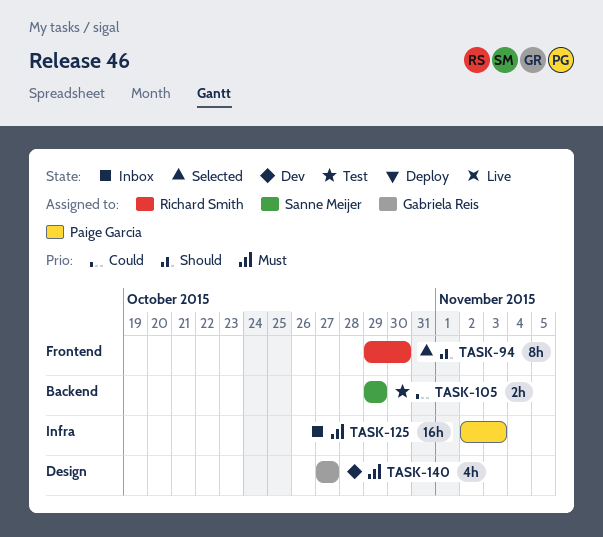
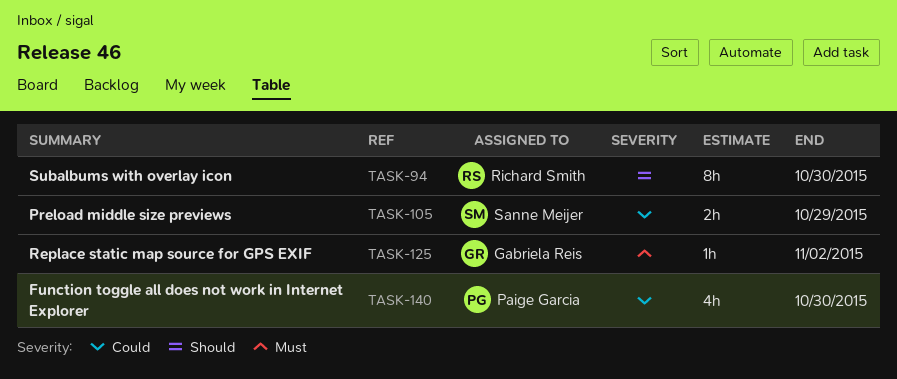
TASK-125, owner: Paige Garcia -> Gabriela Reis
TASK-125, estimate: 16h -> 1h
TASK-125, due: Nov 3 -> Nov 2
TASK-140, owner: Gabriela Reis -> Paige Garcia
TASK-140, priority: Must -> Could
TASK-140, due: Oct 27 -> Oct 30

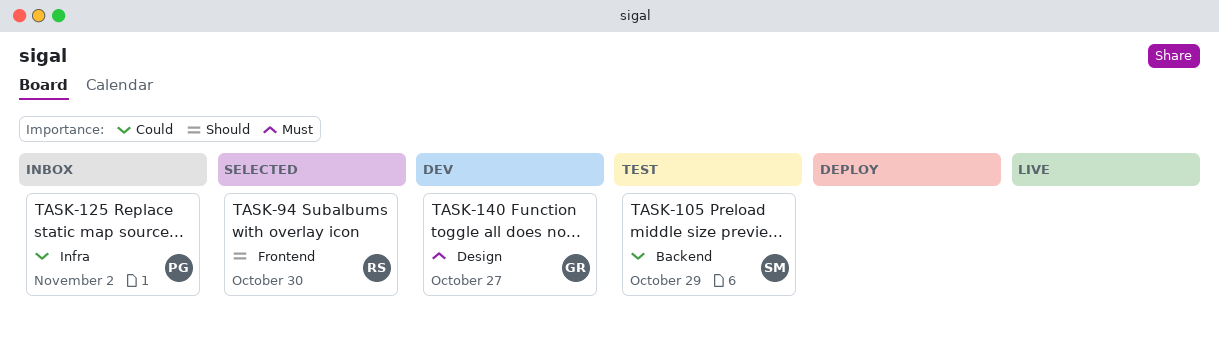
TASK-125, owner: Gabriela Reis -> Paige Garcia
TASK-125, priority: Must -> Could
TASK-140, owner: Paige Garcia -> Gabriela Reis
TASK-140, priority: Could -> Must
TASK-140, due: Oct 30 -> Oct 27

